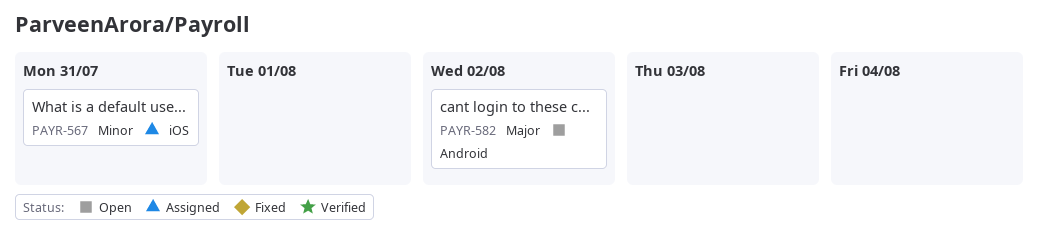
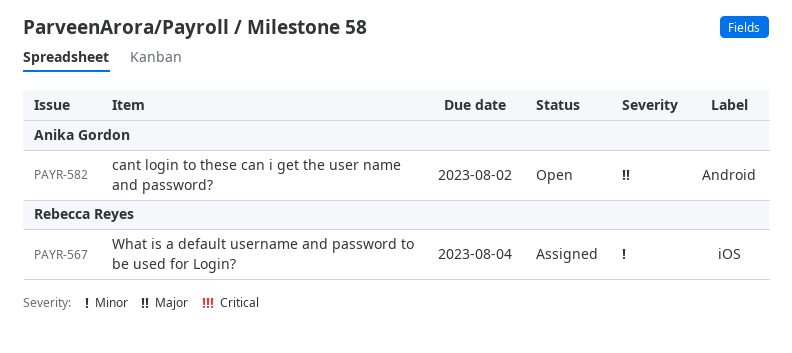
PAYR-567, due: Jul 31 -> Aug 4

